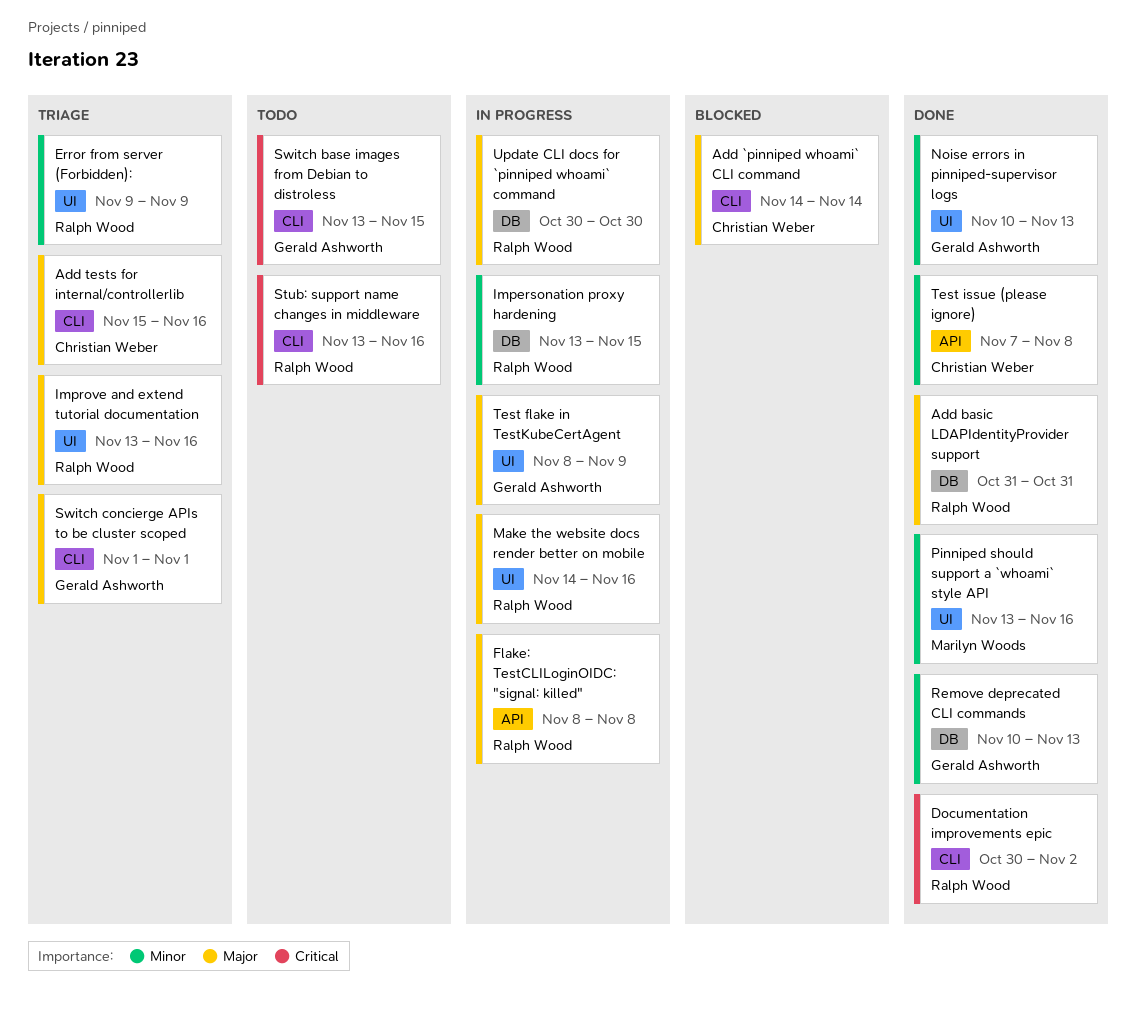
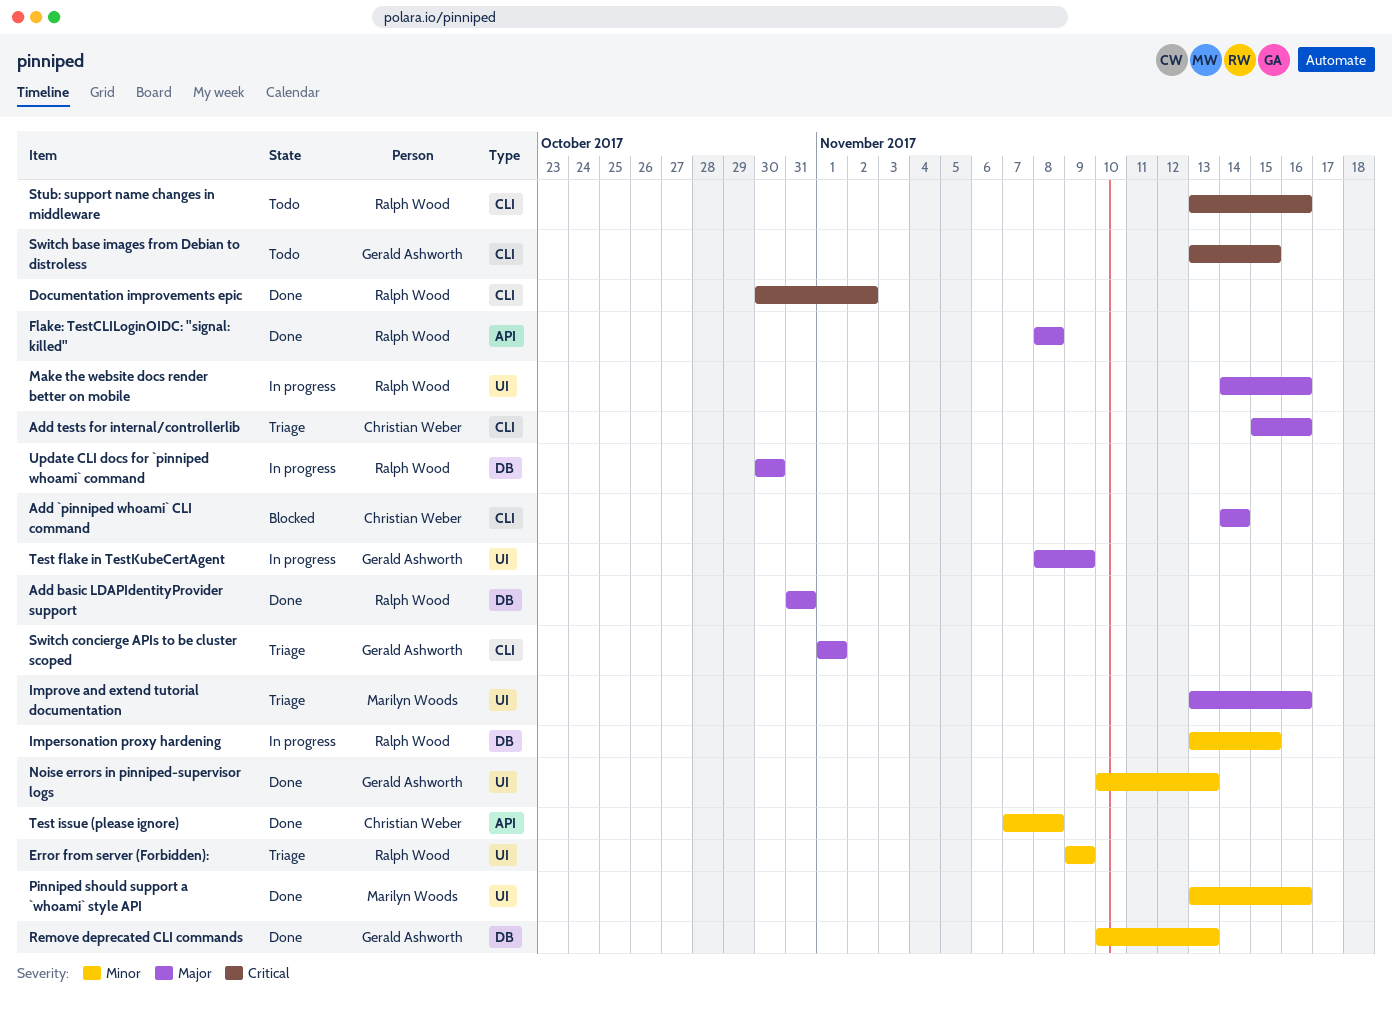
Flake: TestCLILoginOIDC: "signal: killed", status: In progress -> Done
Improve and extend tutorial documentation, owner: Ralph Wood -> Marilyn Woods

